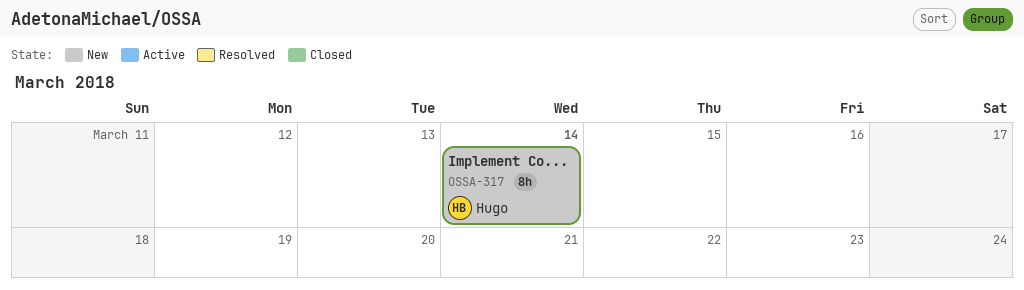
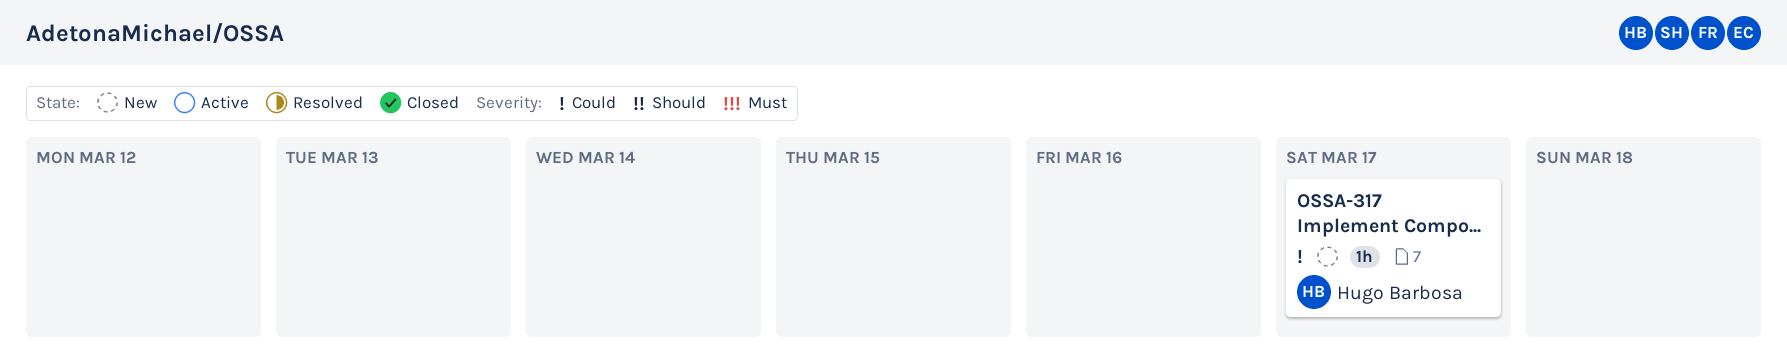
OSSA-317, estimate: 8h -> 1h
OSSA-317, due: Mar 14 -> Mar 17

